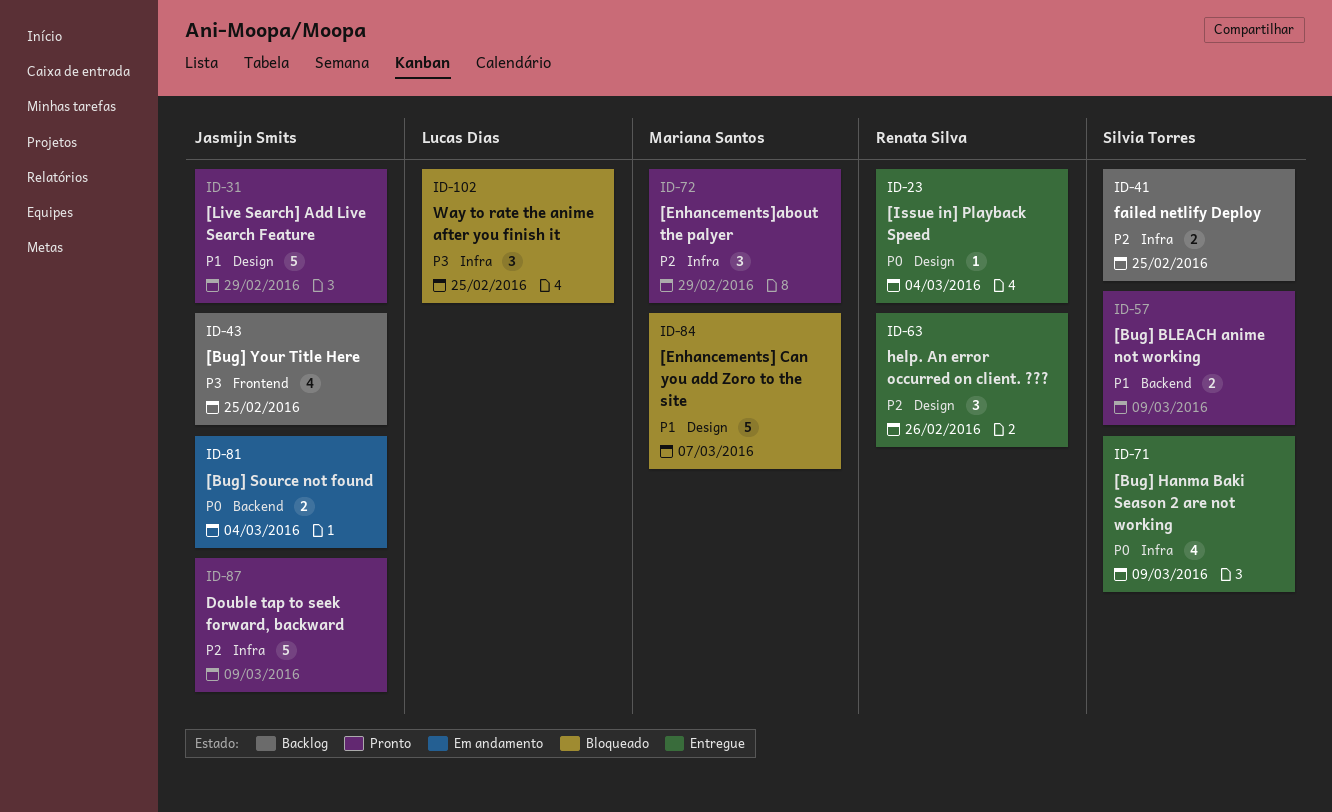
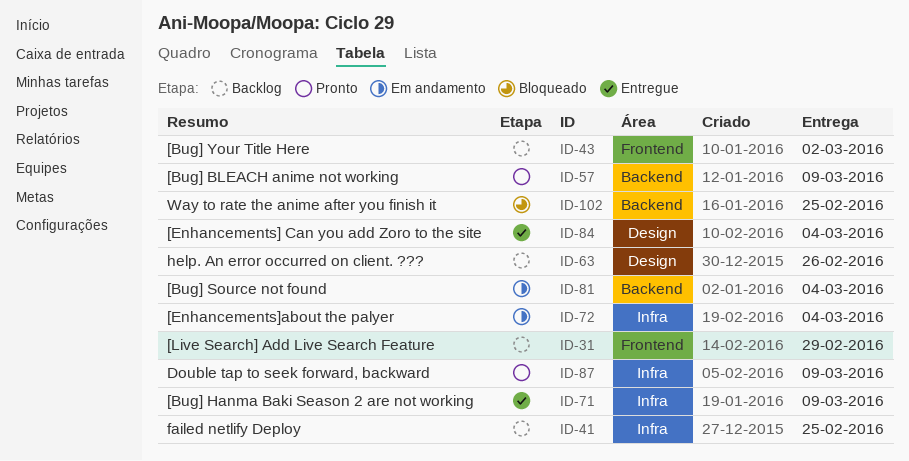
ID-23: present -> none
ID-31, status: Pronto -> Backlog
ID-31, label: Design -> Frontend
ID-43, due: Feb 25 -> Mar 2
ID-63, status: Entregue -> Backlog
ID-72, status: Pronto -> Em andamento
ID-72, due: Feb 29 -> Mar 4
ID-84, status: Bloqueado -> Entregue
ID-84, due: Mar 7 -> Mar 4
ID-102, label: Infra -> Backend

